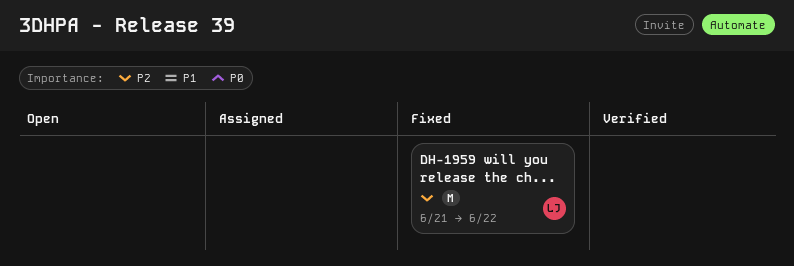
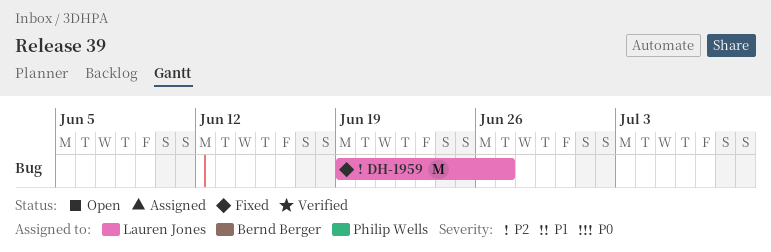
DH-1959, start: Jun 21 -> Jun 19
DH-1959, due: Jun 22 -> Jun 27

